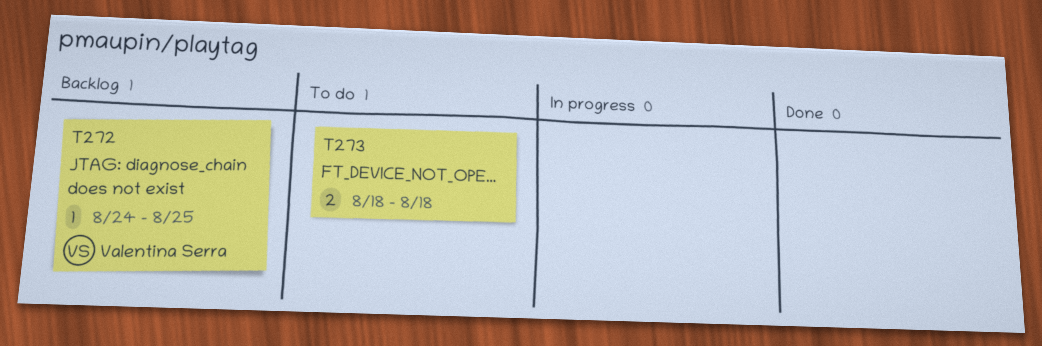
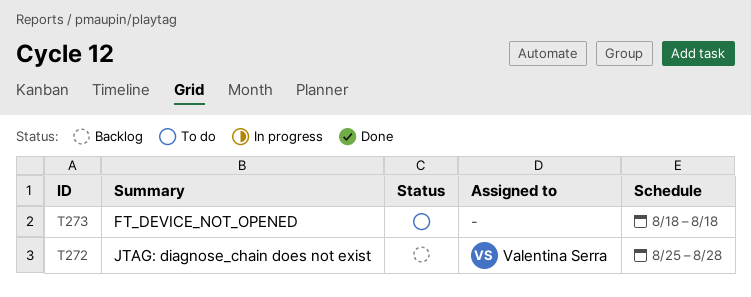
T272, start: Aug 24 -> Aug 25
T272, due: Aug 25 -> Aug 28

